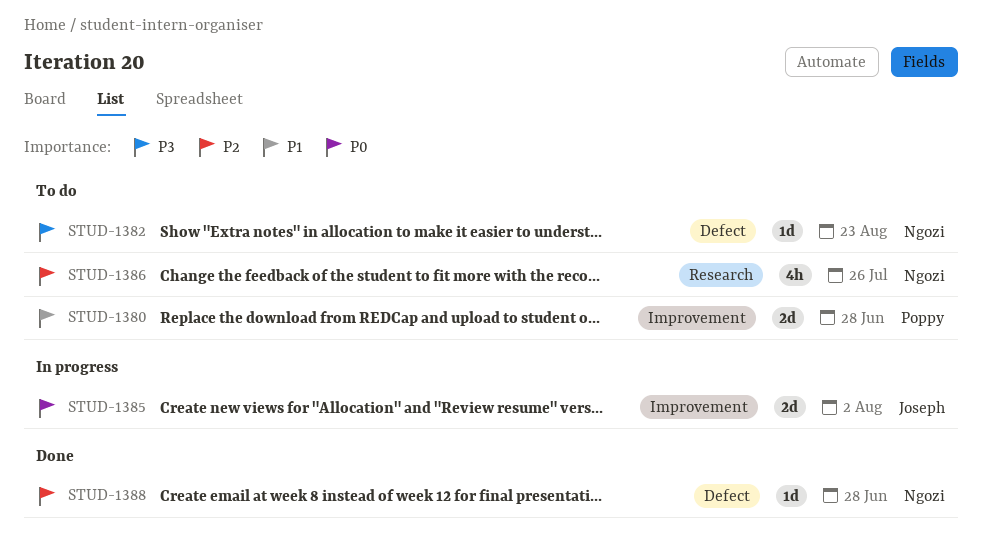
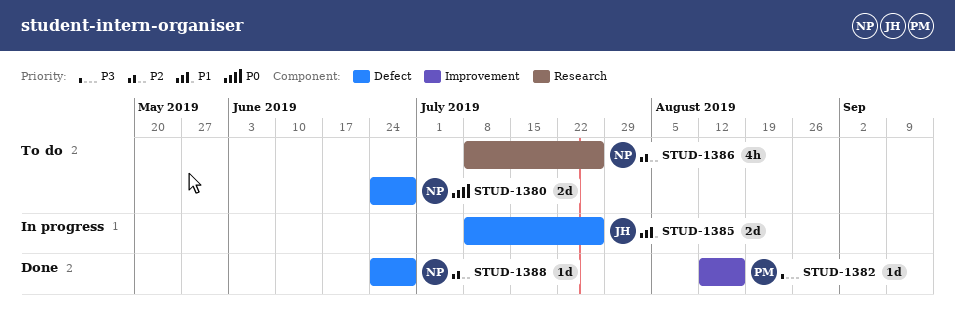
STUD-1380, owner: Poppy -> Ngozi
STUD-1380, priority: P1 -> P0
STUD-1380, label: Improvement -> Defect
STUD-1382, status: To do -> Done
STUD-1382, owner: Ngozi -> Poppy
STUD-1382, label: Defect -> Improvement
STUD-1382, due: Aug 23 -> Aug 16
STUD-1385, priority: P0 -> P1
STUD-1385, label: Improvement -> Defect
STUD-1385, due: Aug 2 -> Jul 26

